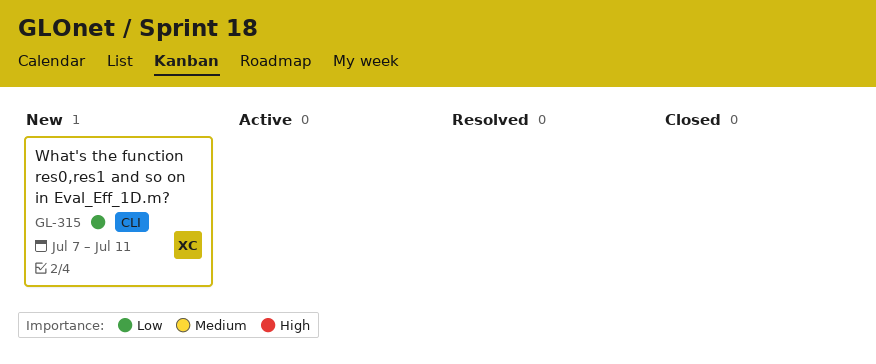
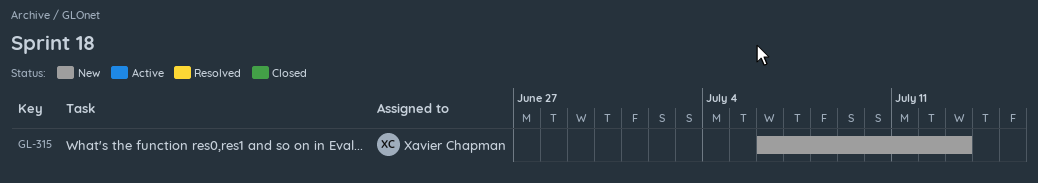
GL-315, start: Jul 7 -> Jul 6
GL-315, due: Jul 11 -> Jul 13

